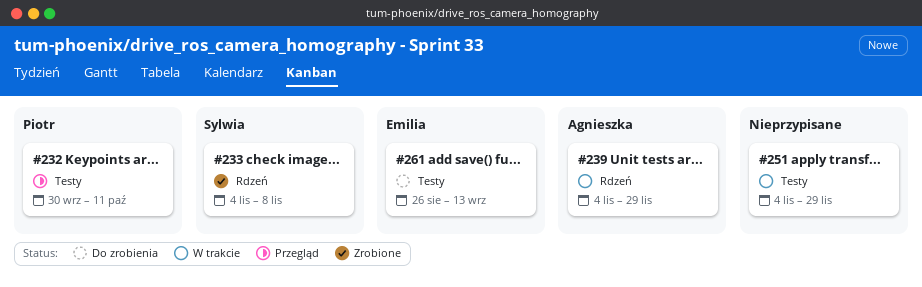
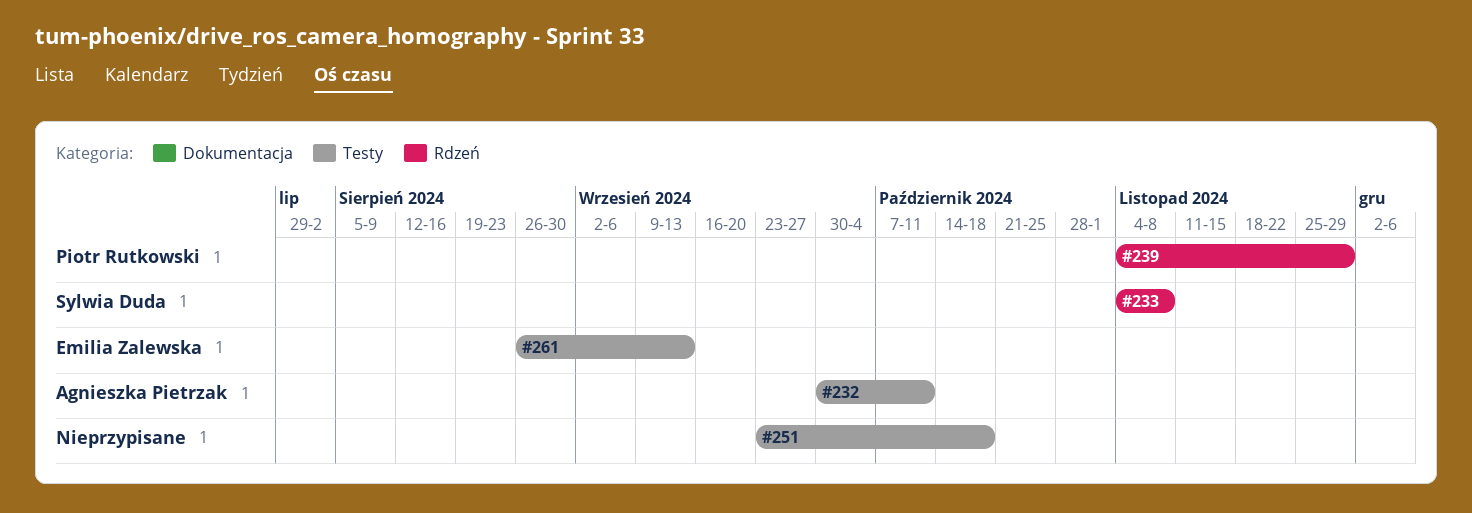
#232, owner: Piotr Rutkowski -> Agnieszka Pietrzak
#239, owner: Agnieszka Pietrzak -> Piotr Rutkowski
#251, start: Nov 4 -> Sep 23
#251, due: Nov 29 -> Oct 18

